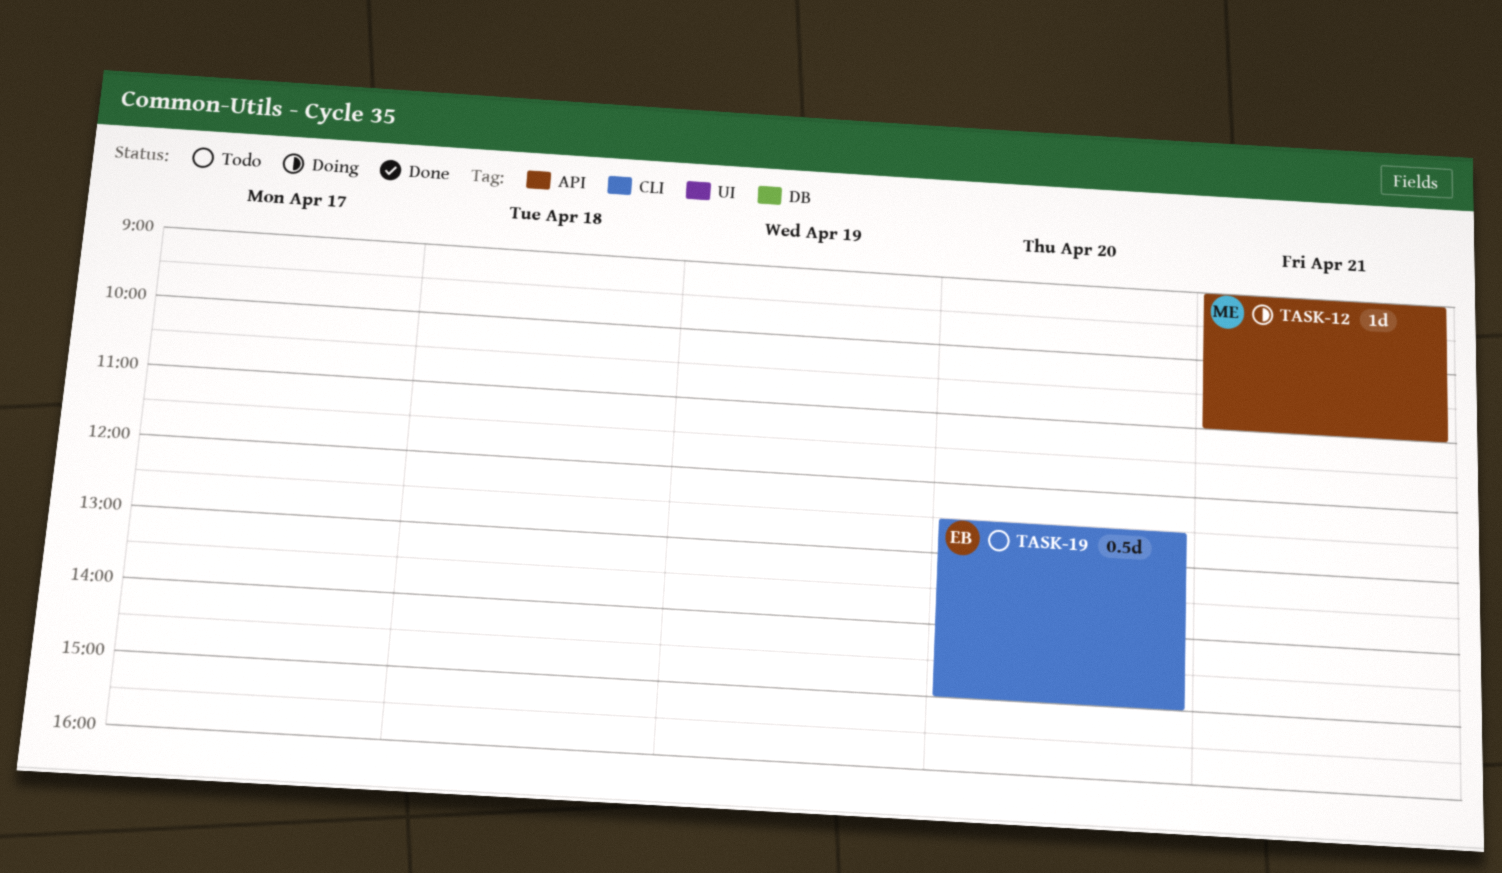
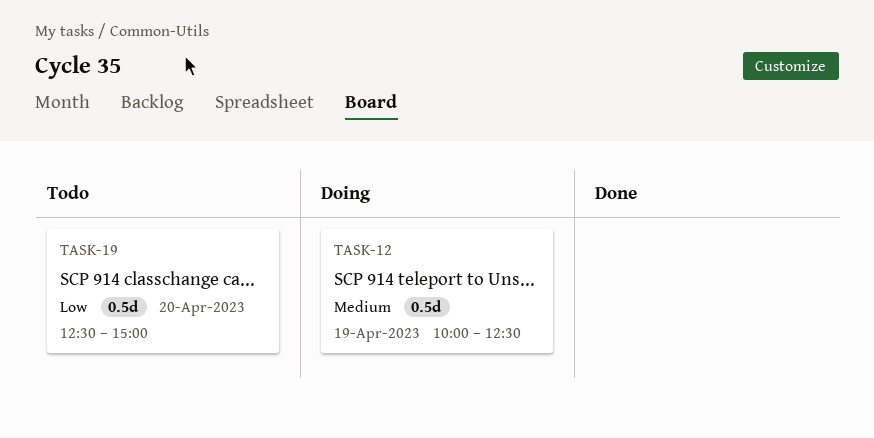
TASK-12, estimate: 1d -> 0.5d
TASK-12, day: Apr 21 -> Apr 19
TASK-12, begins: 09:00 -> 10:00
TASK-12, ends: 11:00 -> 12:30

